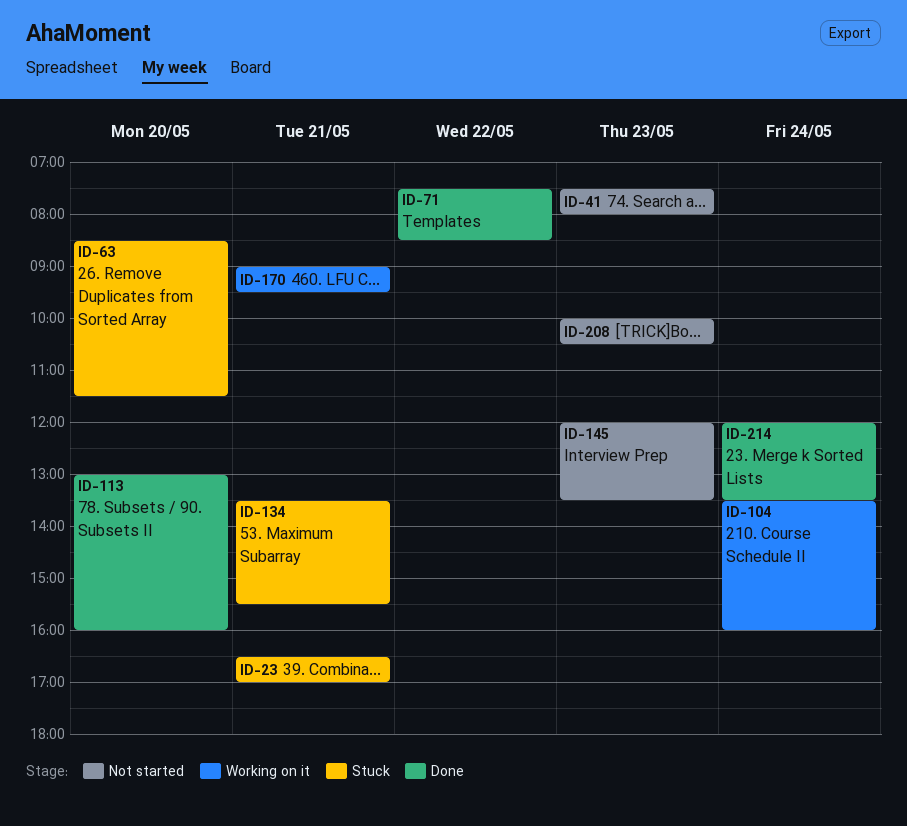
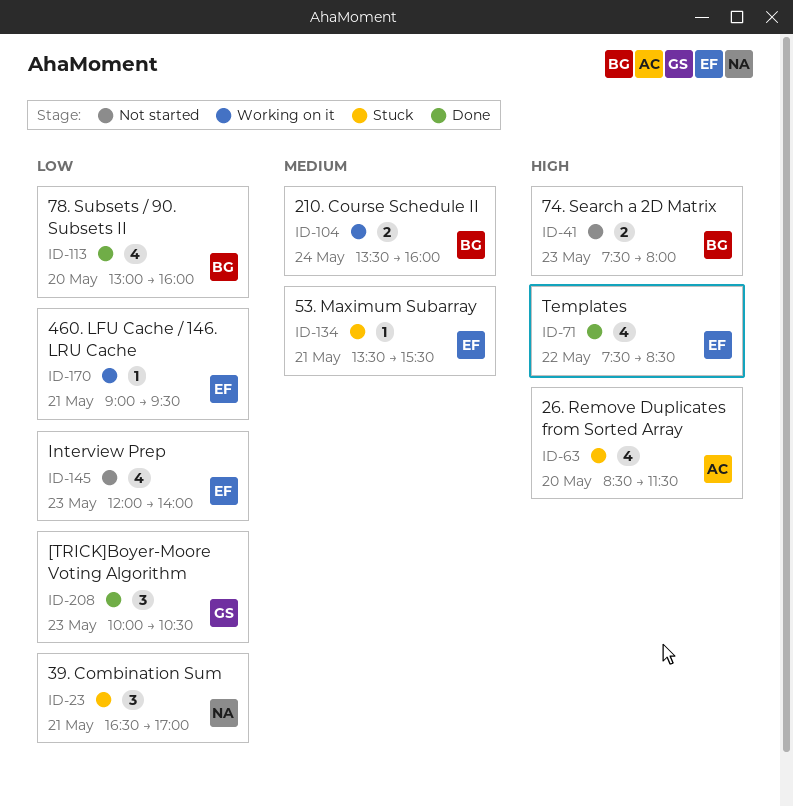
ID-145, ends: 13:30 -> 14:00
ID-208, status: Not started -> Done
ID-214: present -> none

